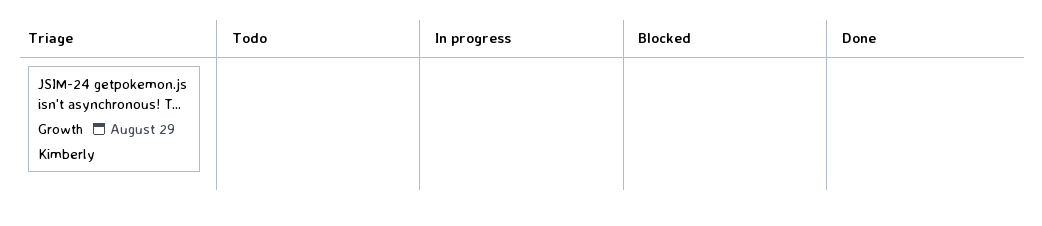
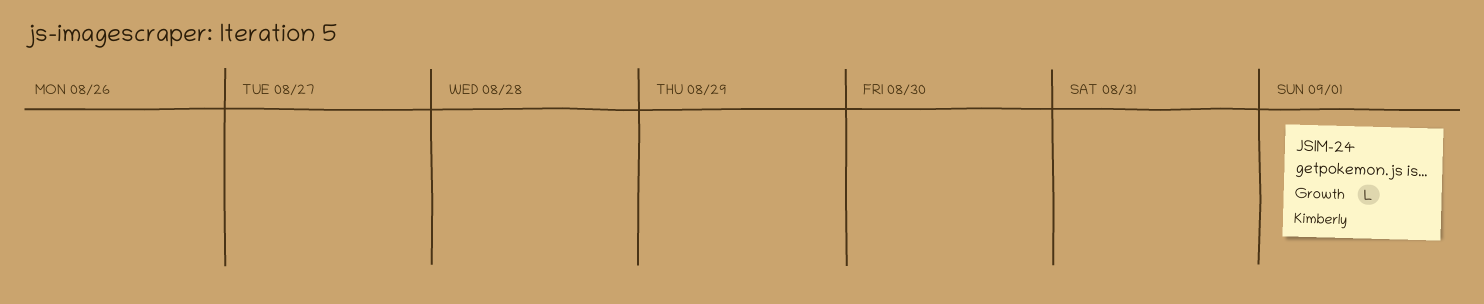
JSIM-24, due: Aug 29 -> Sep 1

